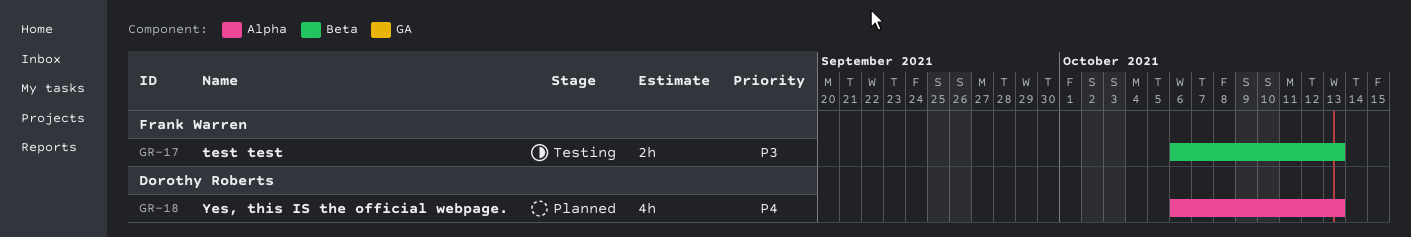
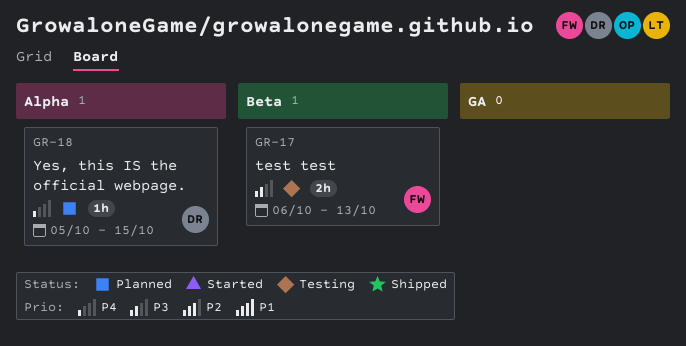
GR-18, estimate: 4h -> 1h
GR-18, start: Oct 6 -> Oct 5
GR-18, due: Oct 13 -> Oct 15

